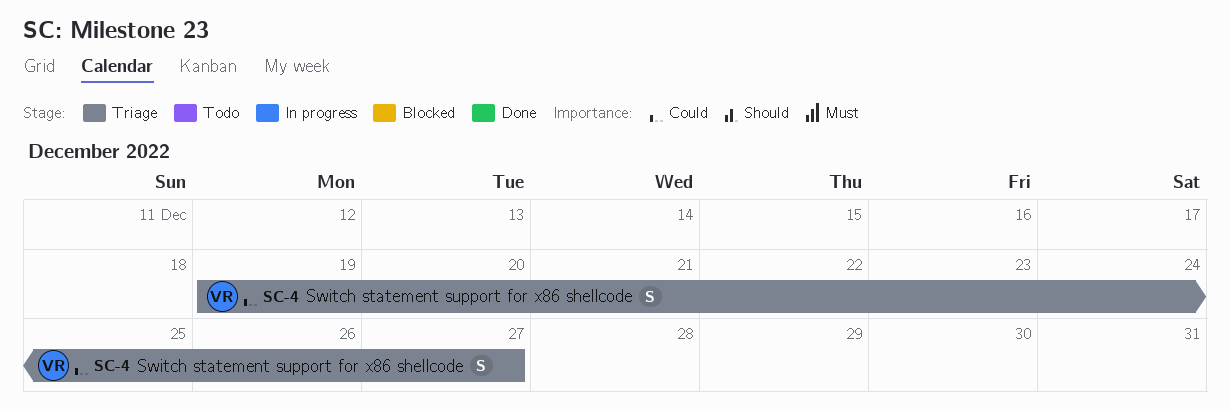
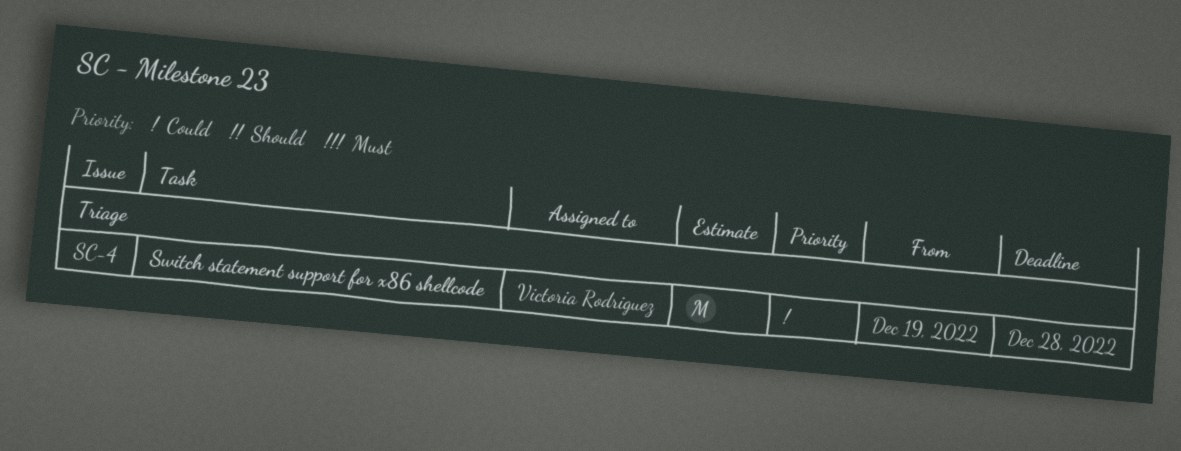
SC-4, estimate: S -> M
SC-4, due: Dec 27 -> Dec 28

